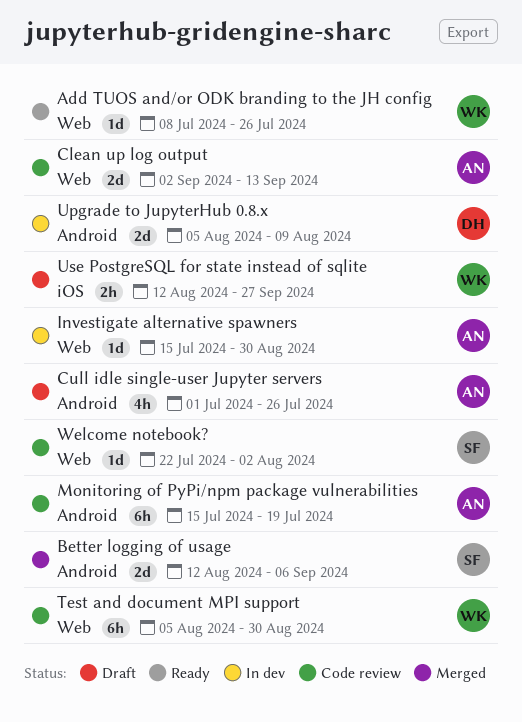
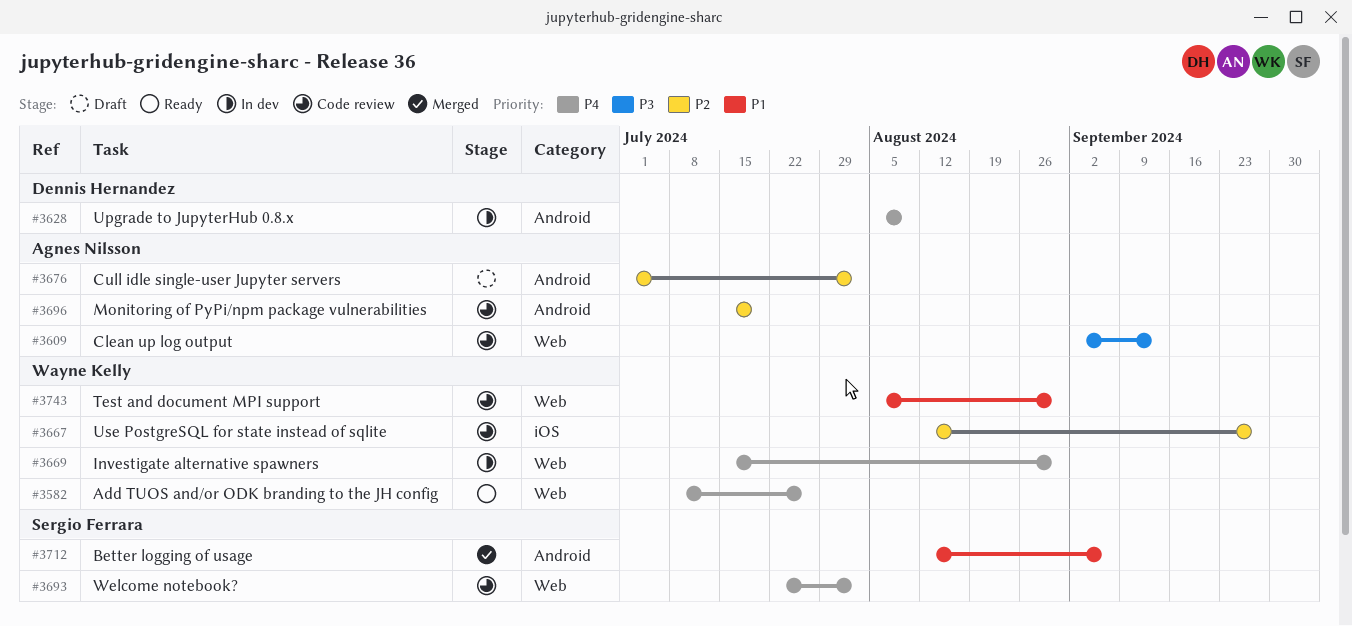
Cull idle single-user Jupyter servers, due: Jul 26 -> Aug 2
Investigate alternative spawners, owner: Agnes Nilsson -> Wayne Kelly
Use PostgreSQL for state instead of sqlite, status: Draft -> Code review

